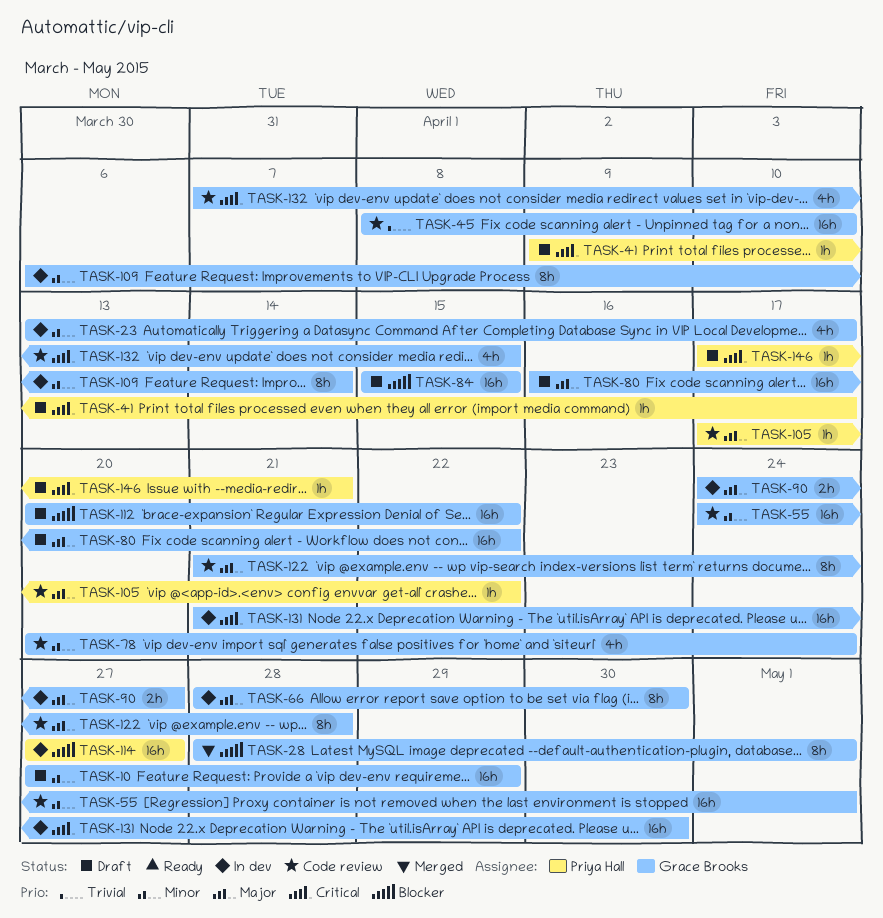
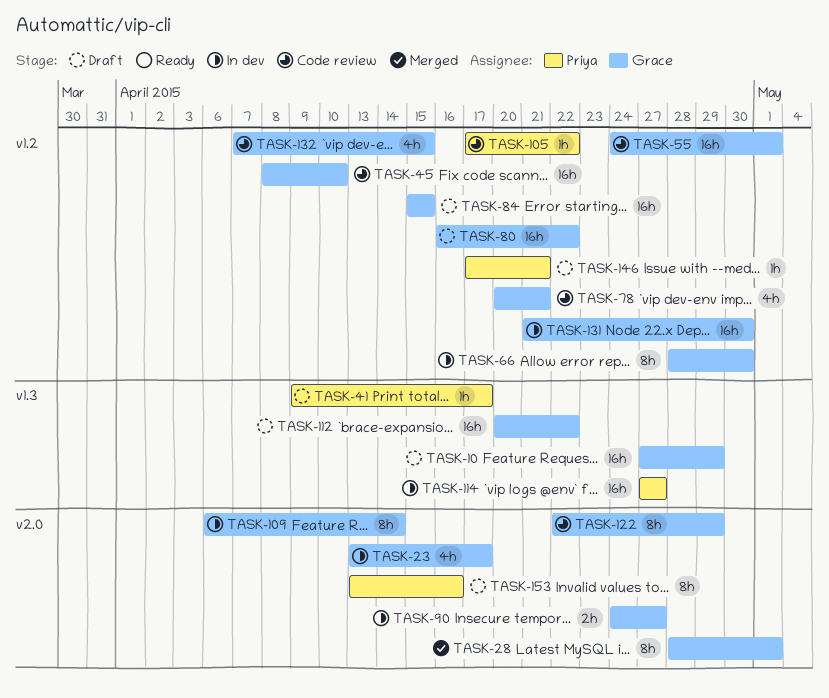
TASK-78, due: Apr 24 -> Apr 21
TASK-122, start: Apr 21 -> Apr 22
TASK-122, due: Apr 28 -> Apr 29
TASK-153: none -> present

